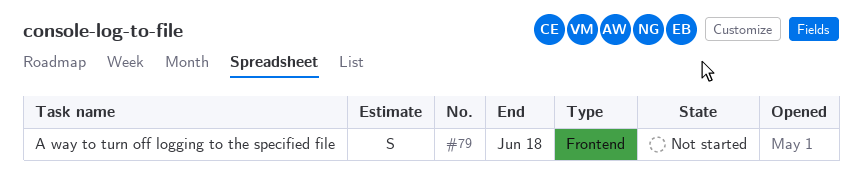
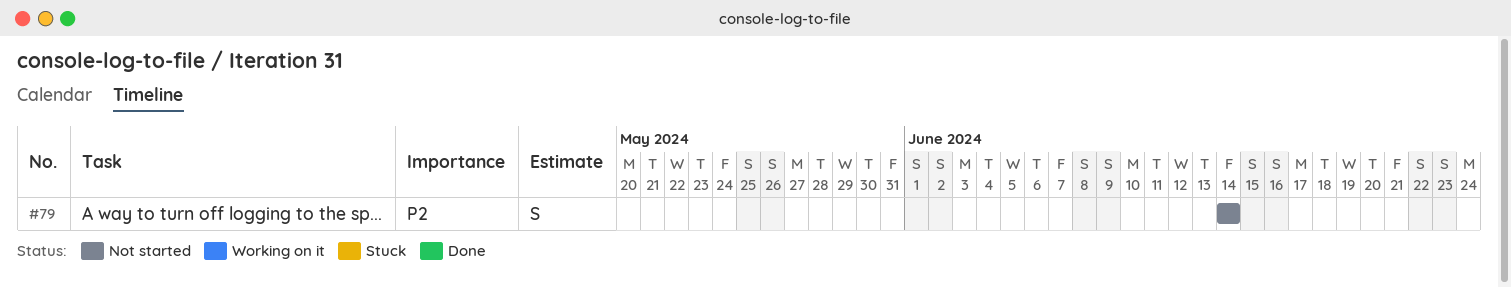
#79, due: Jun 18 -> Jun 14

